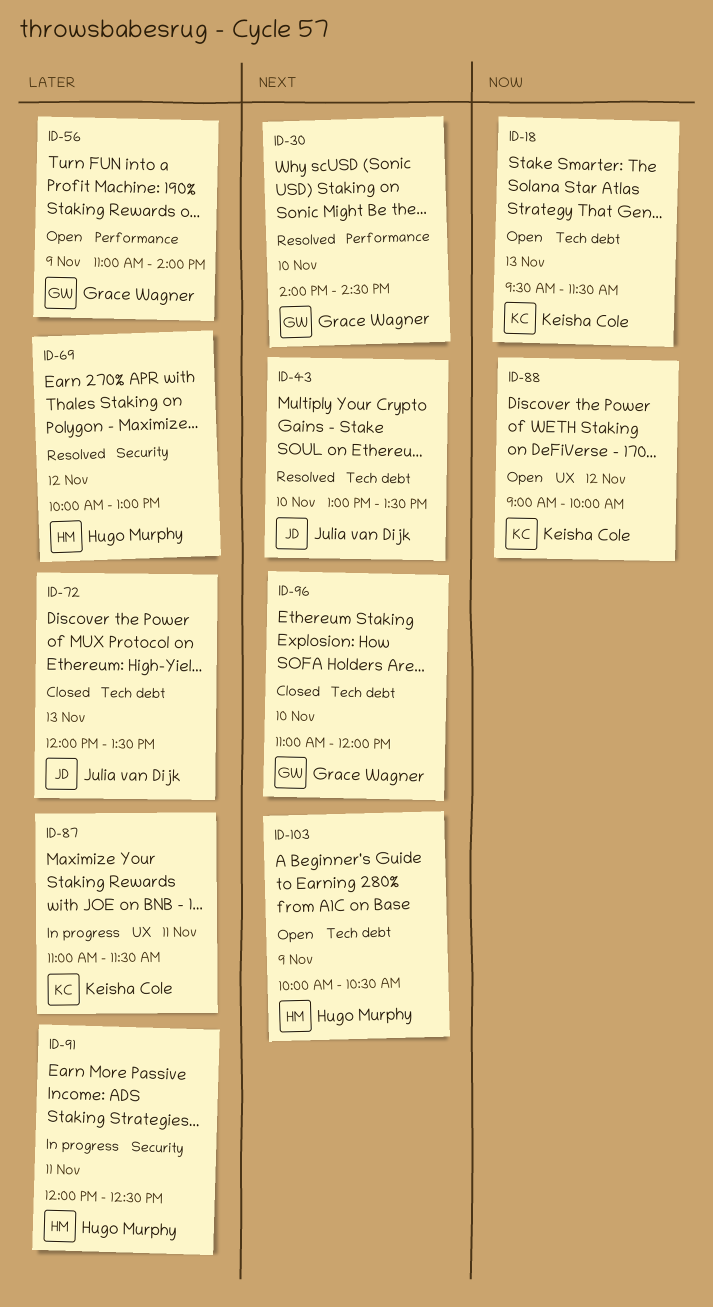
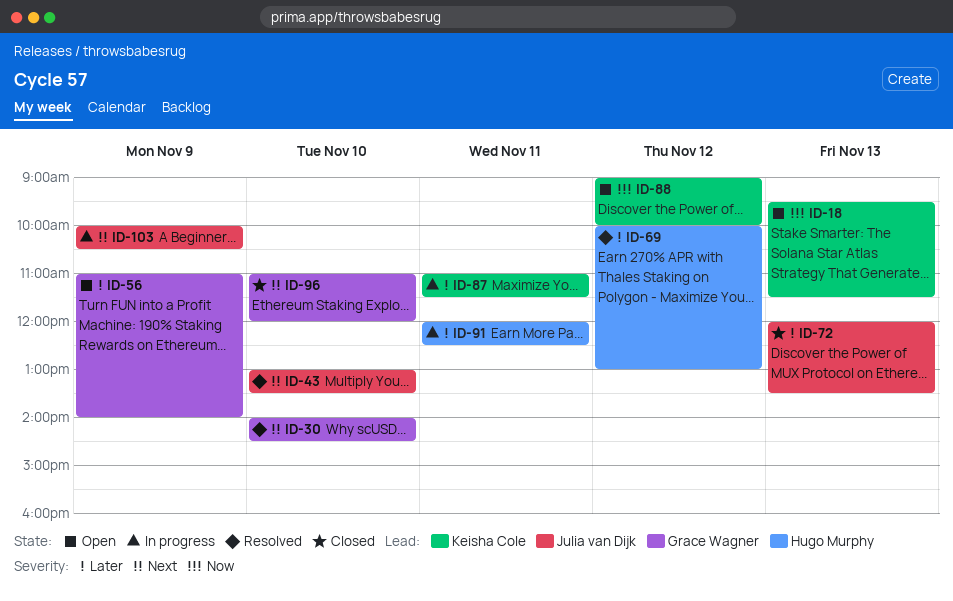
ID-103, status: Open -> In progress
ID-103, owner: Hugo Murphy -> Julia van Dijk

